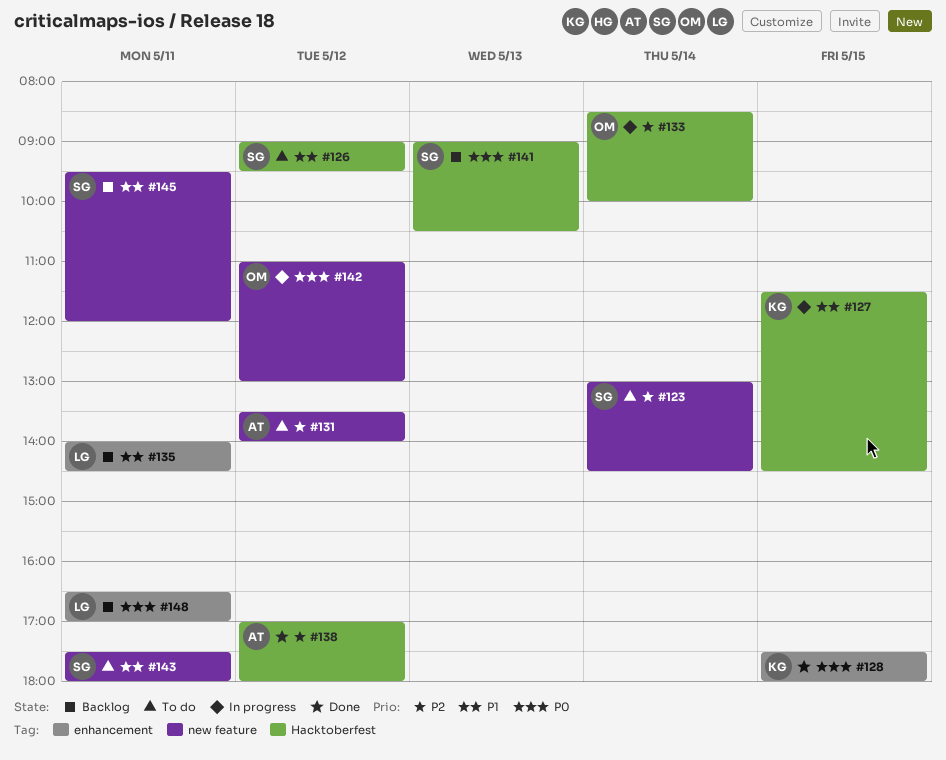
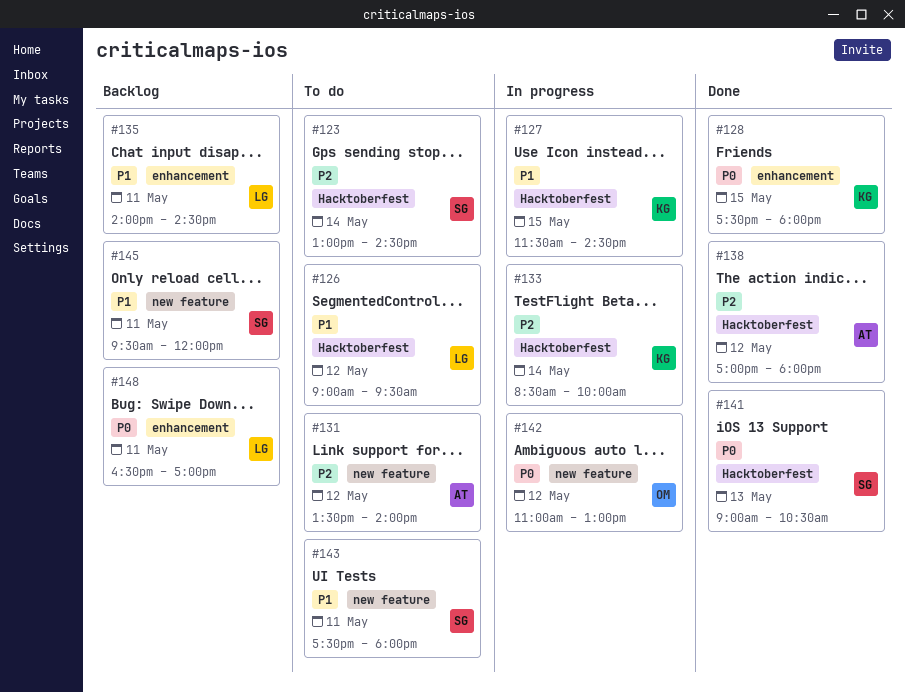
#123, label: new feature -> Hacktoberfest
#126, owner: SG -> LG
#133, owner: OM -> KG
#141, status: Backlog -> Done

